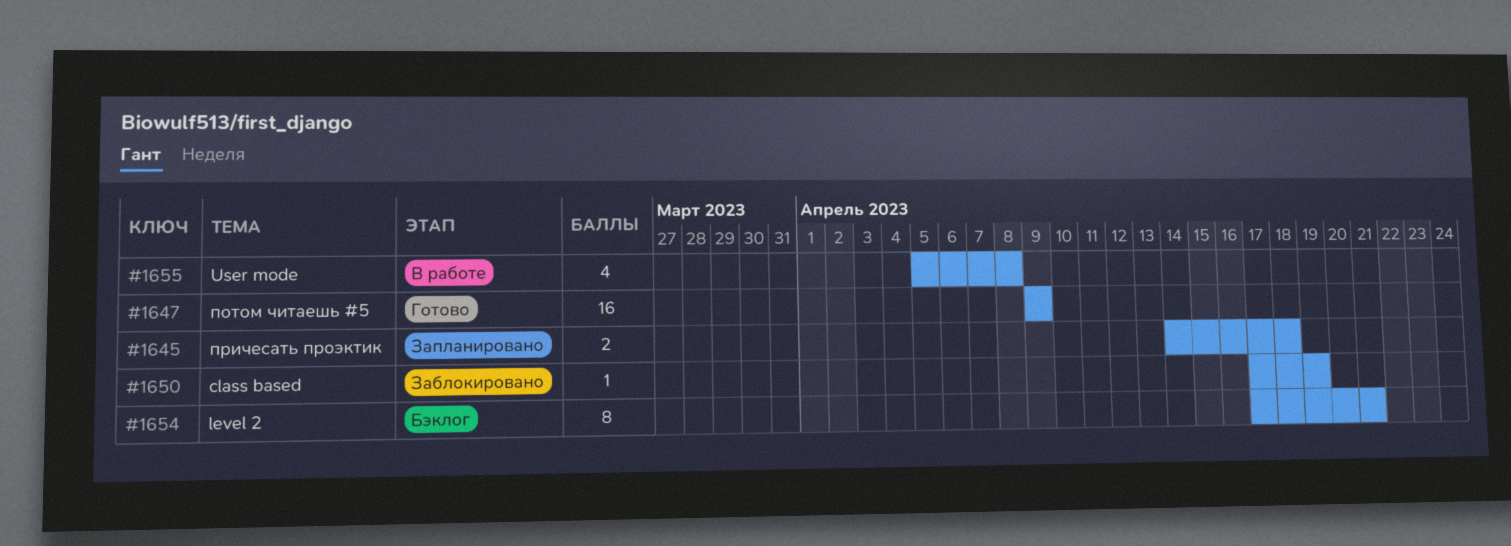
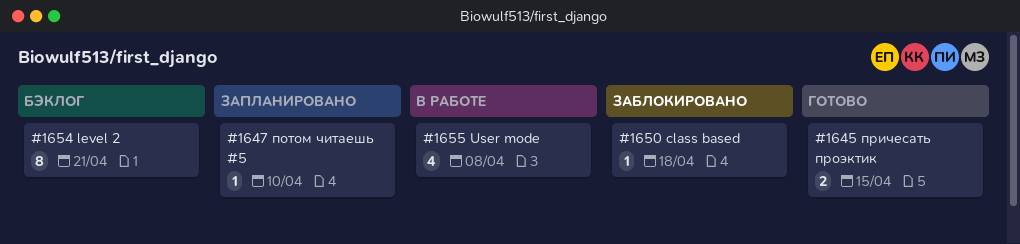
#1645, status: Запланировано -> Готово
#1645, due: Apr 18 -> Apr 15
#1647, status: Готово -> Запланировано
#1647, estimate: 16 -> 1
#1647, due: Apr 9 -> Apr 10
#1650, due: Apr 19 -> Apr 18

